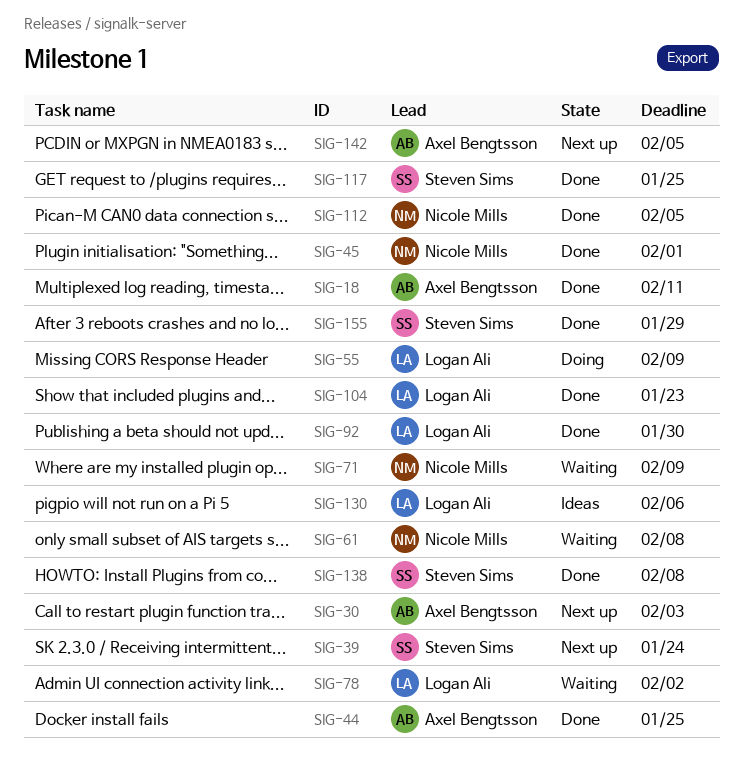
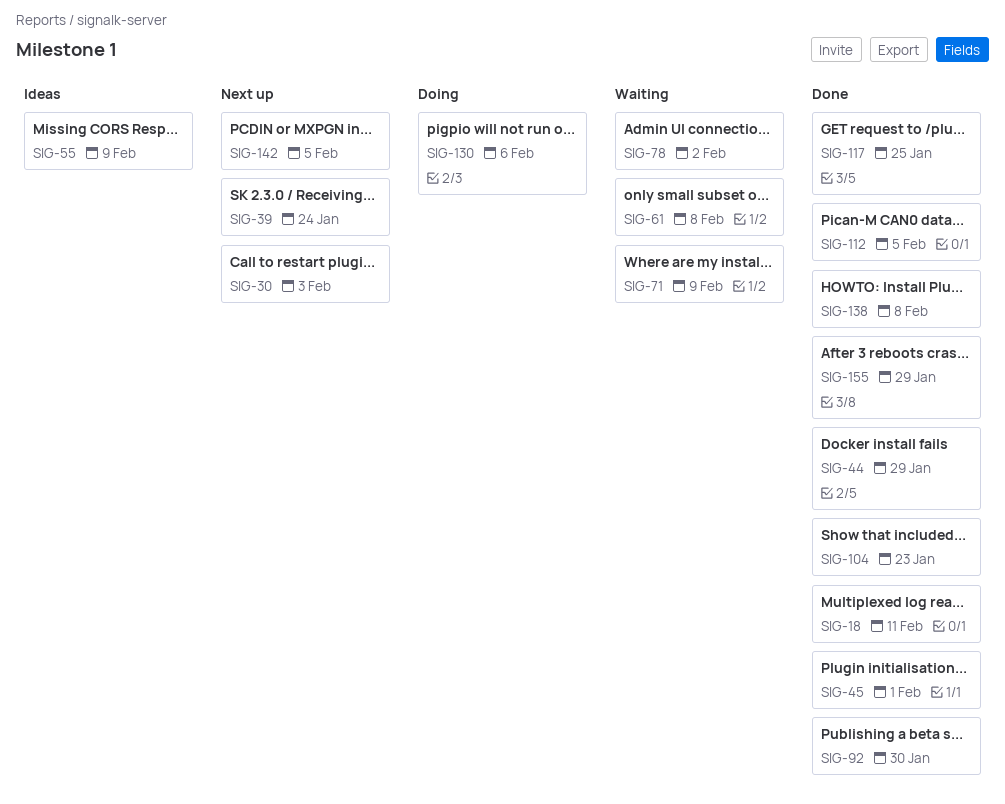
SIG-44, due: Jan 25 -> Jan 29
SIG-55, status: Doing -> Ideas
SIG-130, status: Ideas -> Doing

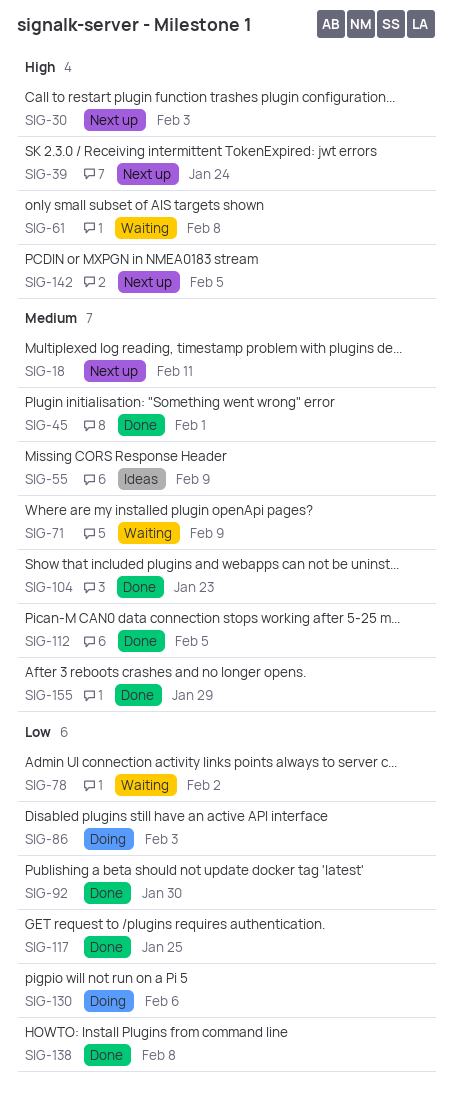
SIG-18, status: Done -> Next up
SIG-44: present -> none
SIG-86: none -> present

